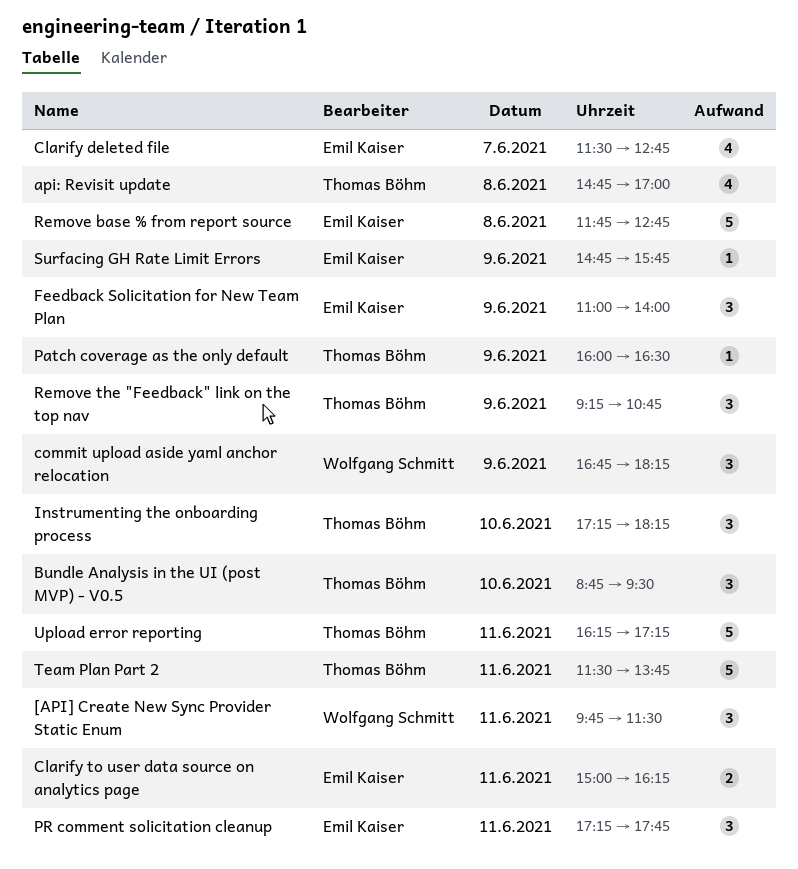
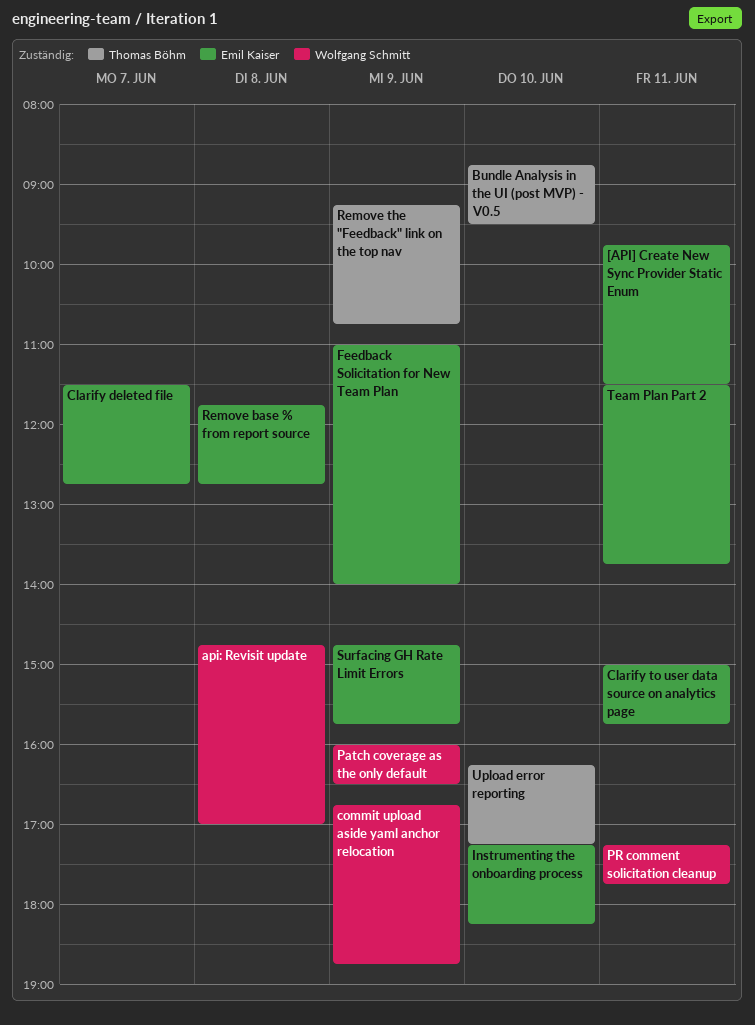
[API] Create New Sync Provider Static Enum, owner: Wolfgang Schmitt -> Emil Kaiser
api: Revisit update, owner: Thomas Böhm -> Wolfgang Schmitt
Clarify to user data source on analytics page, ends: 16:15 -> 15:45
commit upload aside yaml anchor relocation, ends: 18:15 -> 18:45
Instrumenting the onboarding process, owner: Thomas Böhm -> Emil Kaiser
Patch coverage as the only default, owner: Thomas Böhm -> Wolfgang Schmitt
PR comment solicitation cleanup, owner: Emil Kaiser -> Wolfgang Schmitt
Team Plan Part 2, owner: Thomas Böhm -> Emil Kaiser
Upload error reporting, day: Jun 11 -> Jun 10

